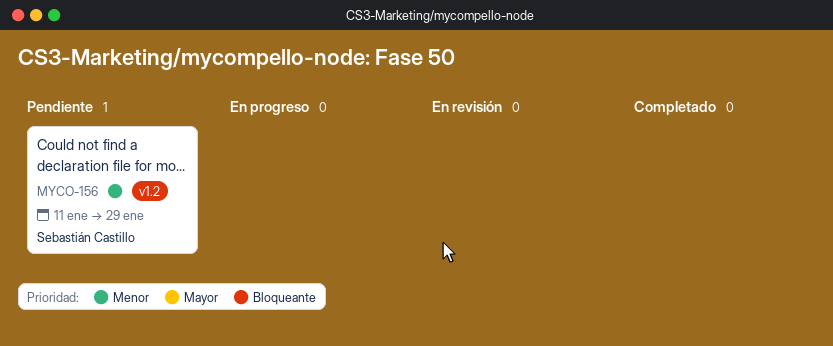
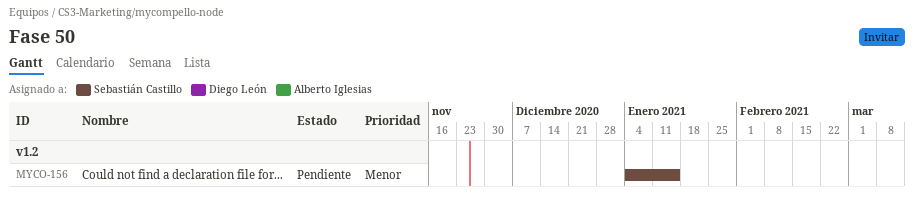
MYCO-156, start: Jan 11 -> Jan 4
MYCO-156, due: Jan 29 -> Jan 15

